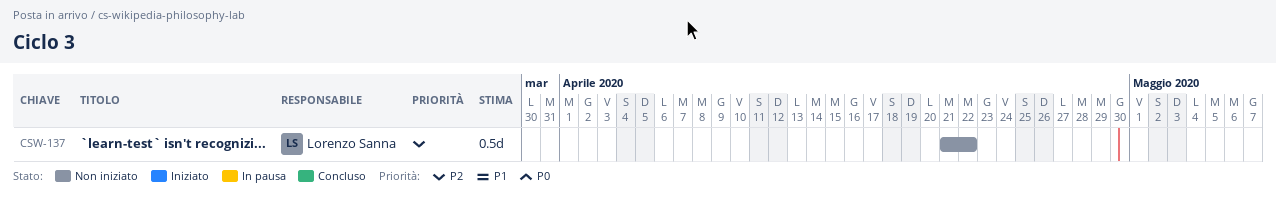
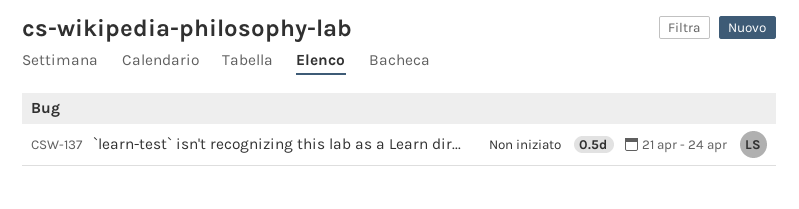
CSW-137, due: Apr 22 -> Apr 24

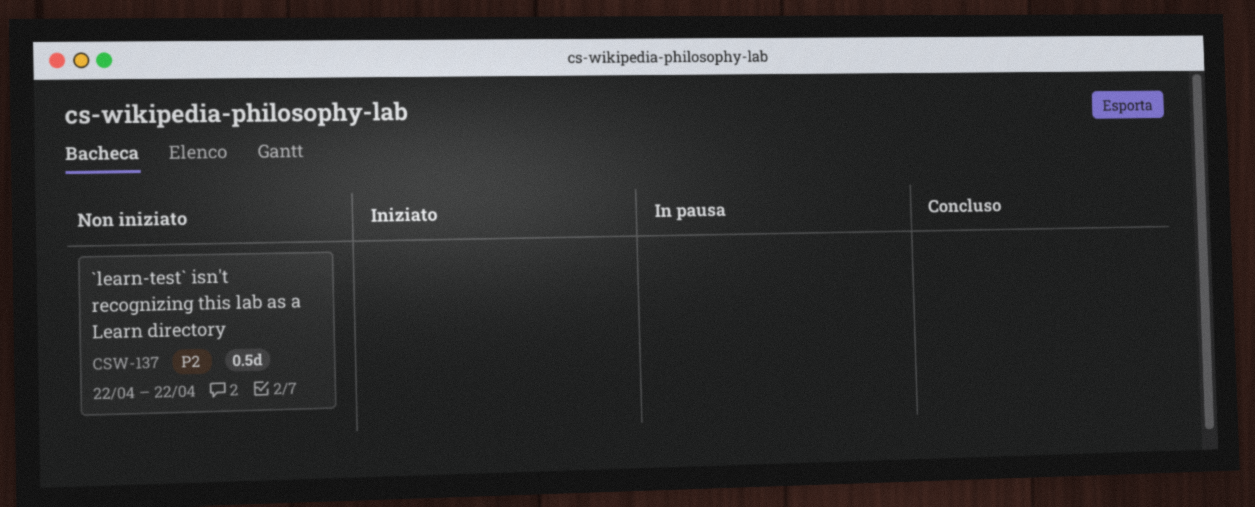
CSW-137, start: Apr 21 -> Apr 22
CSW-137, due: Apr 24 -> Apr 22

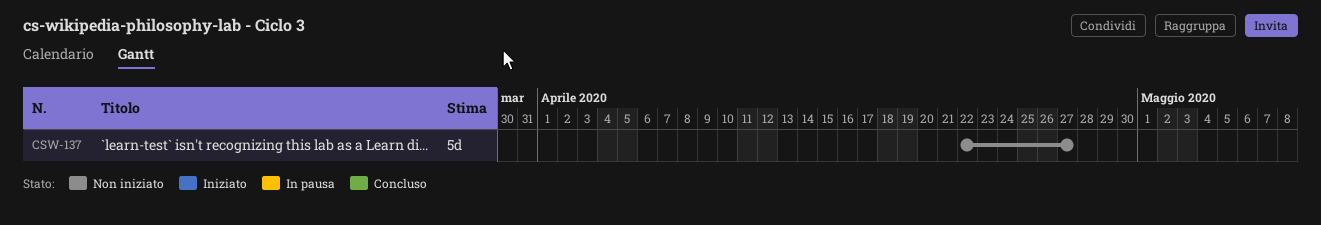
CSW-137, estimate: 0.5d -> 5d
CSW-137, due: Apr 22 -> Apr 27

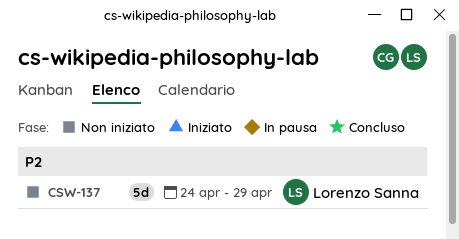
CSW-137, start: Apr 22 -> Apr 24
CSW-137, due: Apr 27 -> Apr 29

